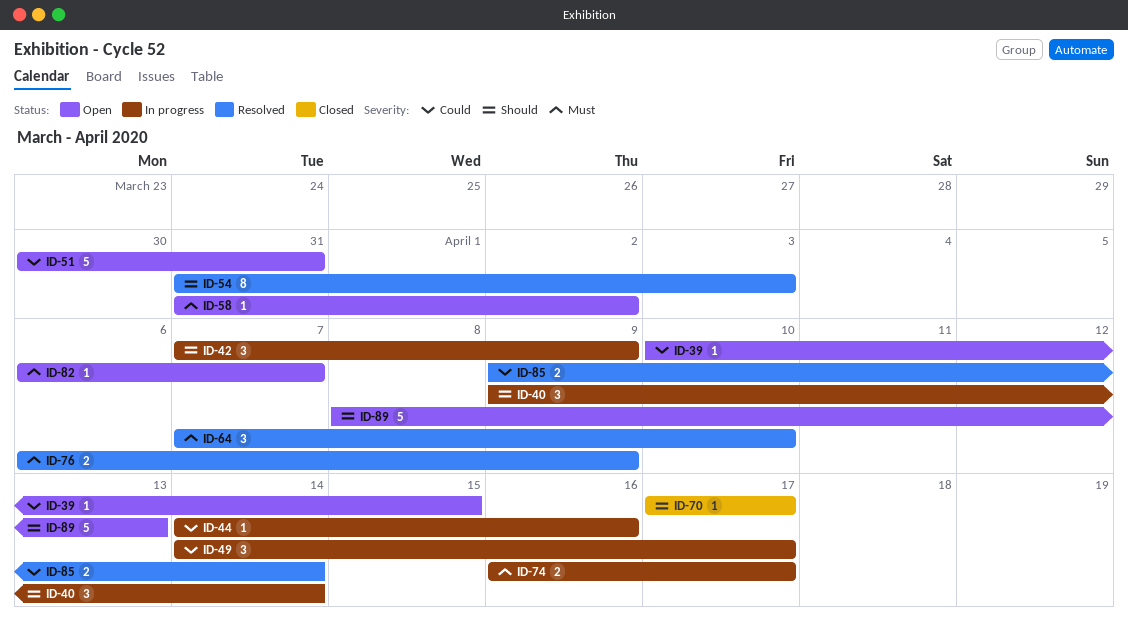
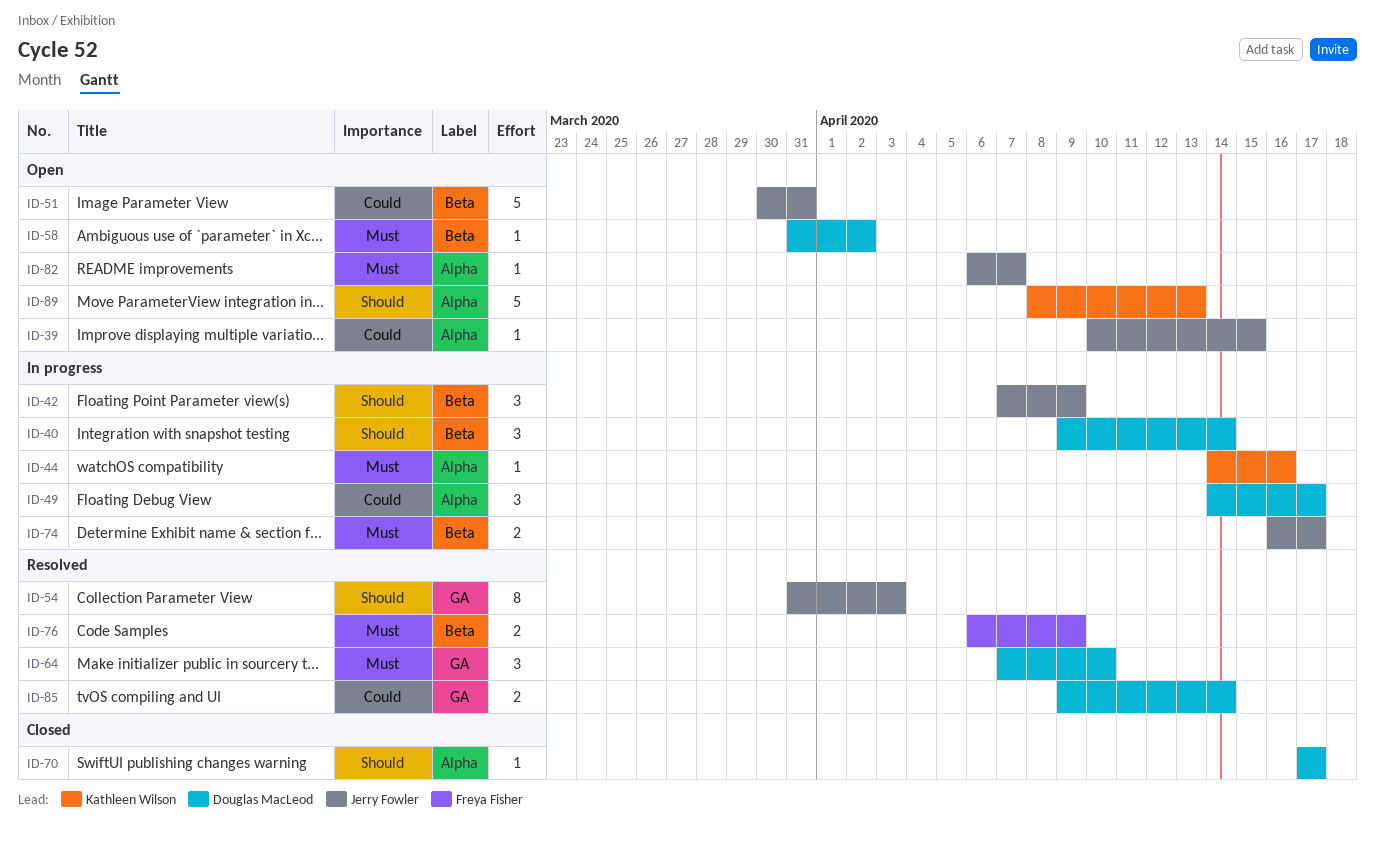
ID-44, priority: Could -> Must

